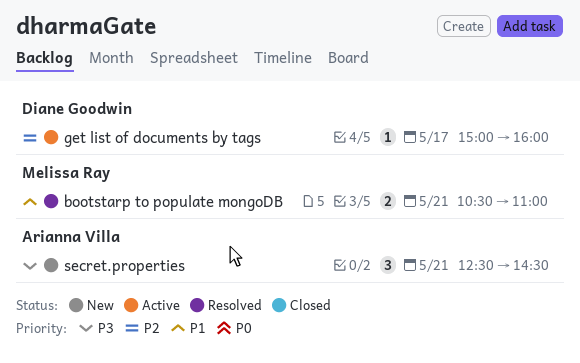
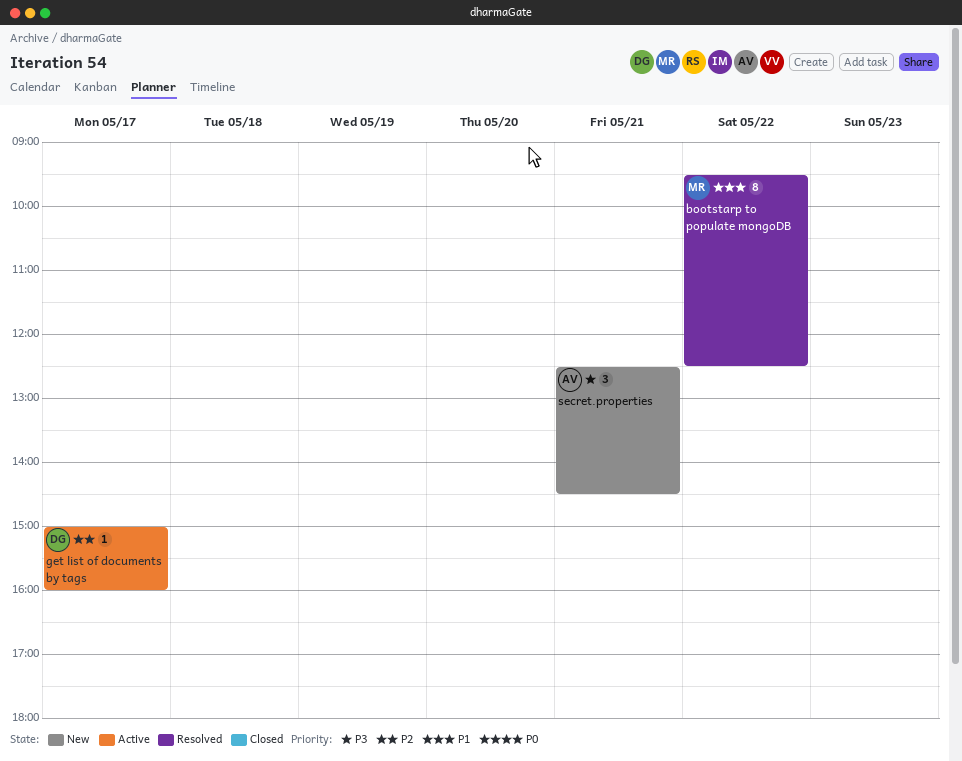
bootstarp to populate mongoDB, estimate: 2 -> 8
bootstarp to populate mongoDB, day: May 21 -> May 22
bootstarp to populate mongoDB, begins: 10:30 -> 09:30
bootstarp to populate mongoDB, ends: 11:00 -> 12:30

